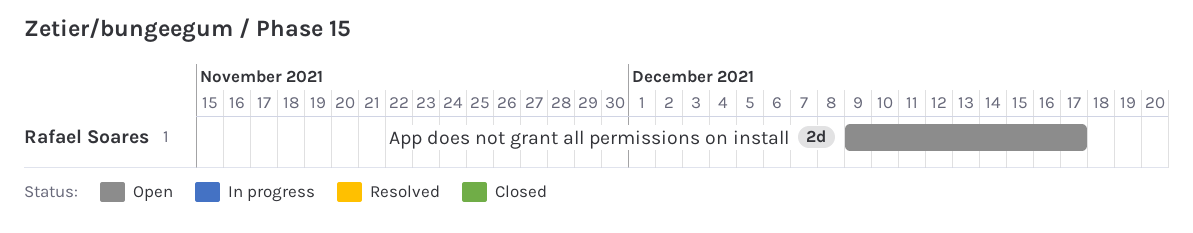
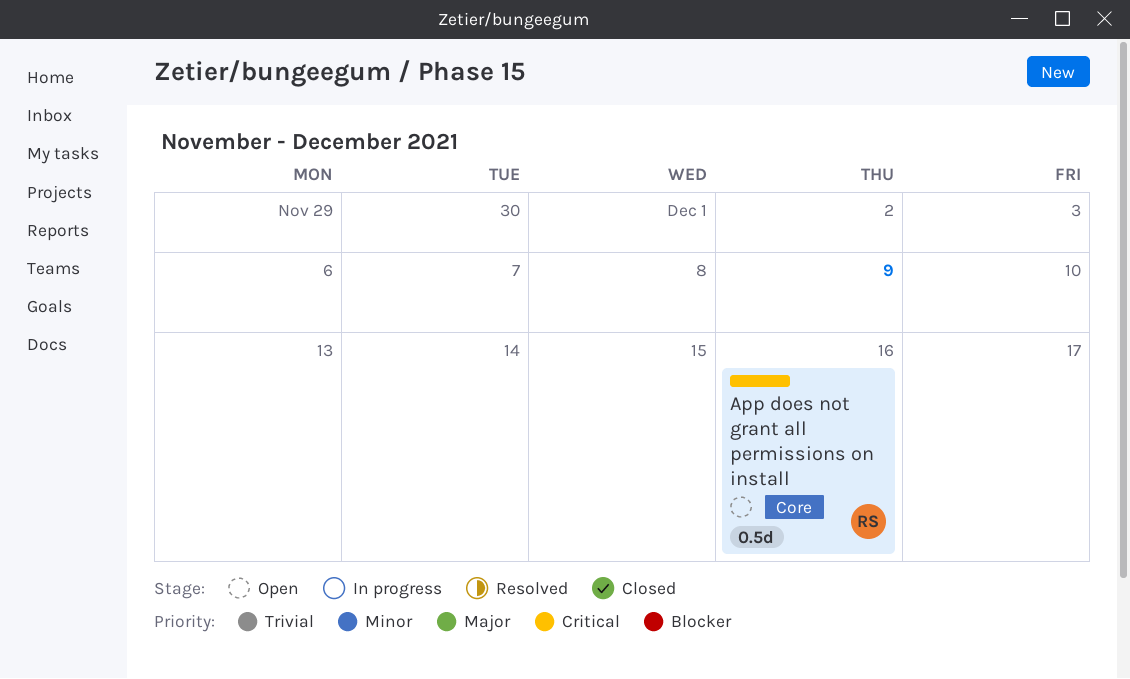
App does not grant all permissions on install, estimate: 2d -> 0.5d
App does not grant all permissions on install, due: Dec 17 -> Dec 16

